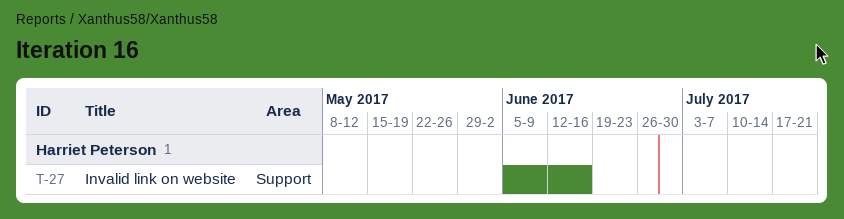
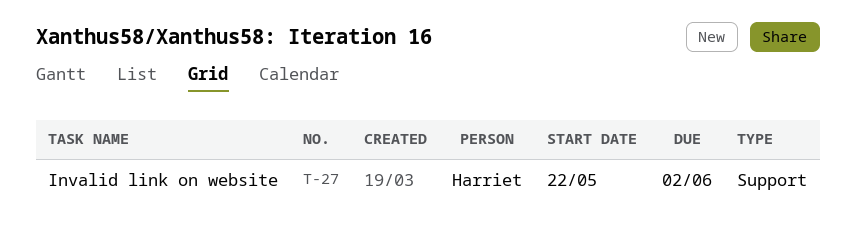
T-27, start: Jun 5 -> May 22
T-27, due: Jun 16 -> Jun 2

